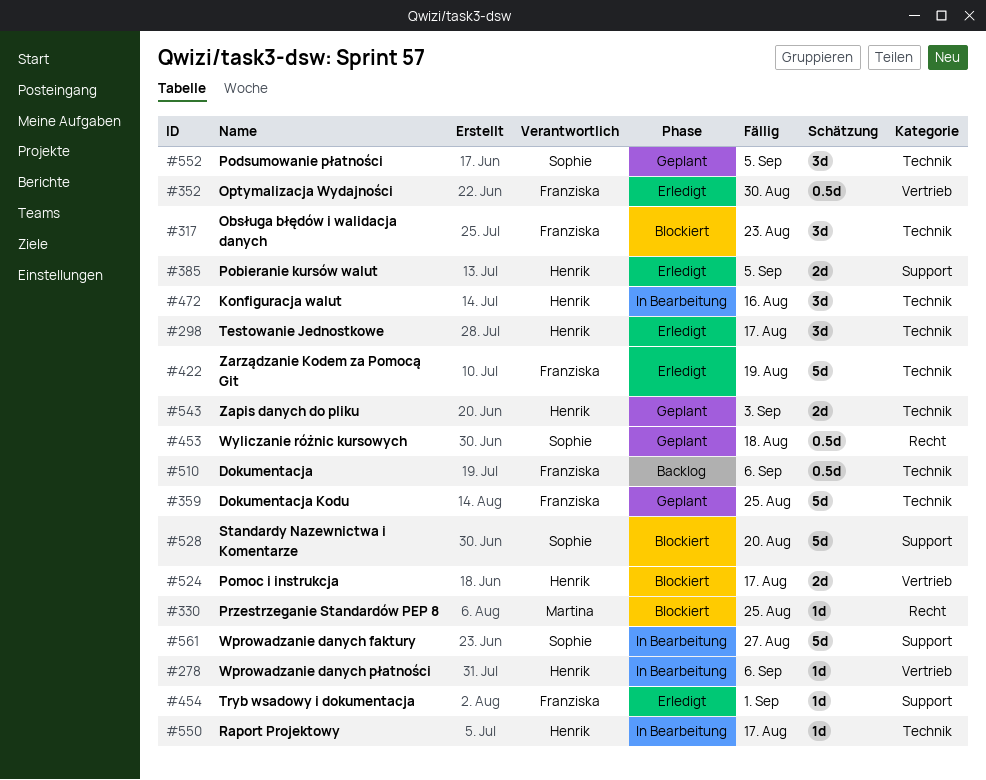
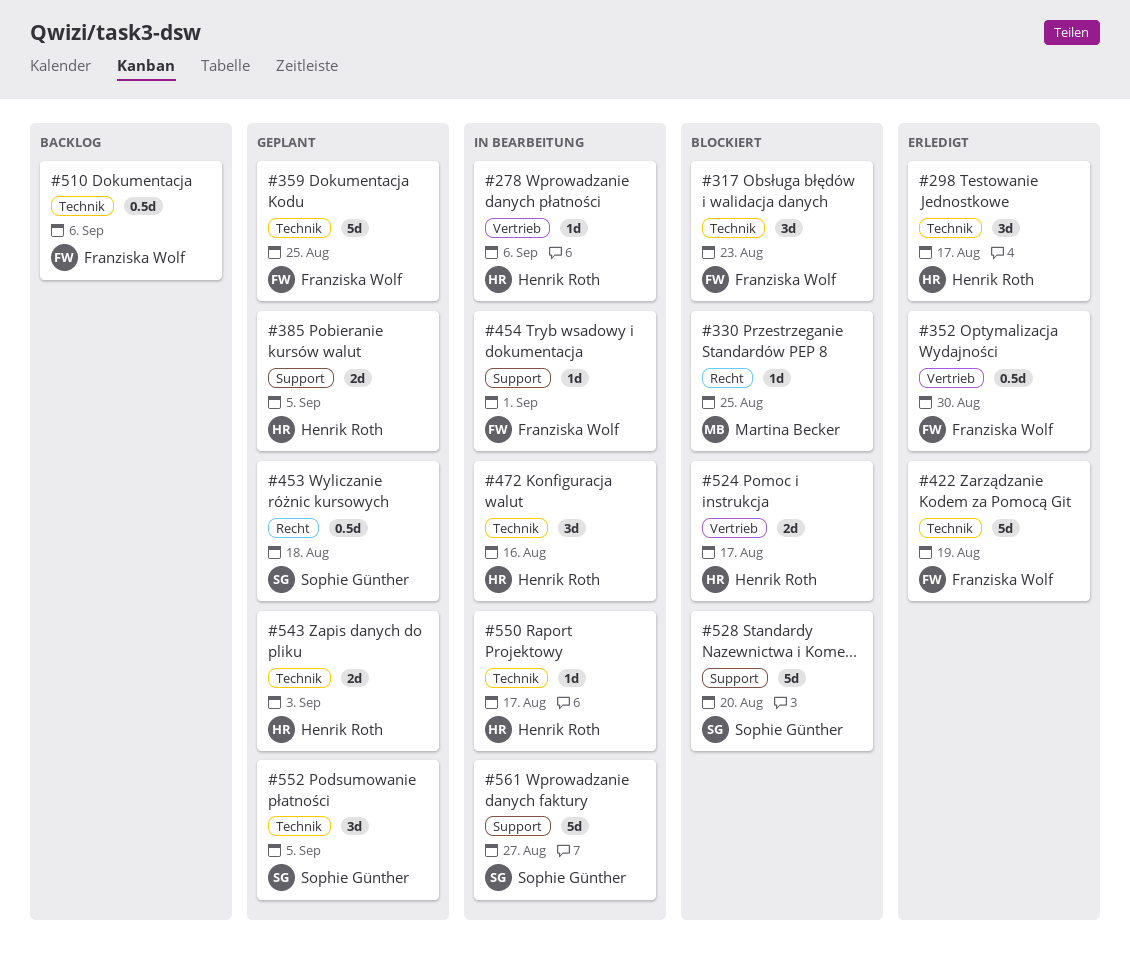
#385, status: Erledigt -> Geplant
#454, status: Erledigt -> In Bearbeitung

